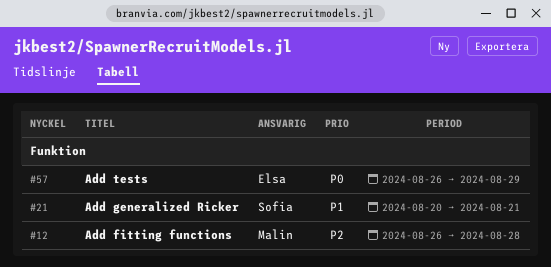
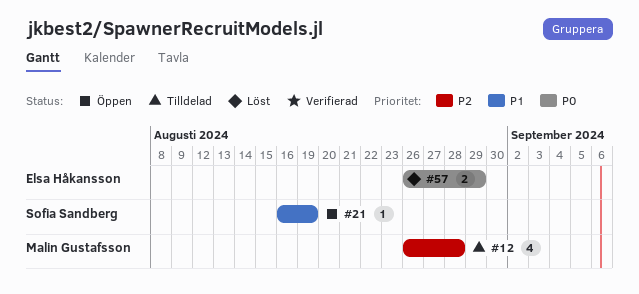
#21, start: Aug 20 -> Aug 16
#21, due: Aug 21 -> Aug 19

